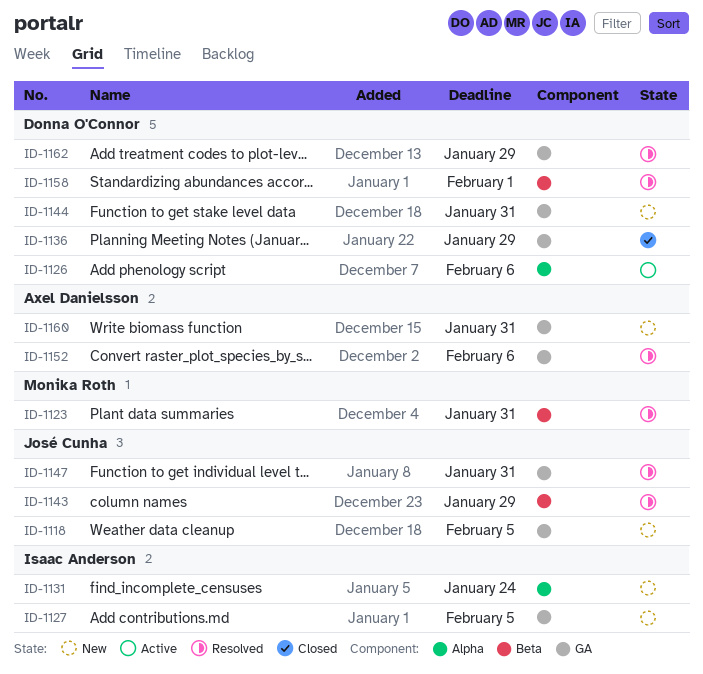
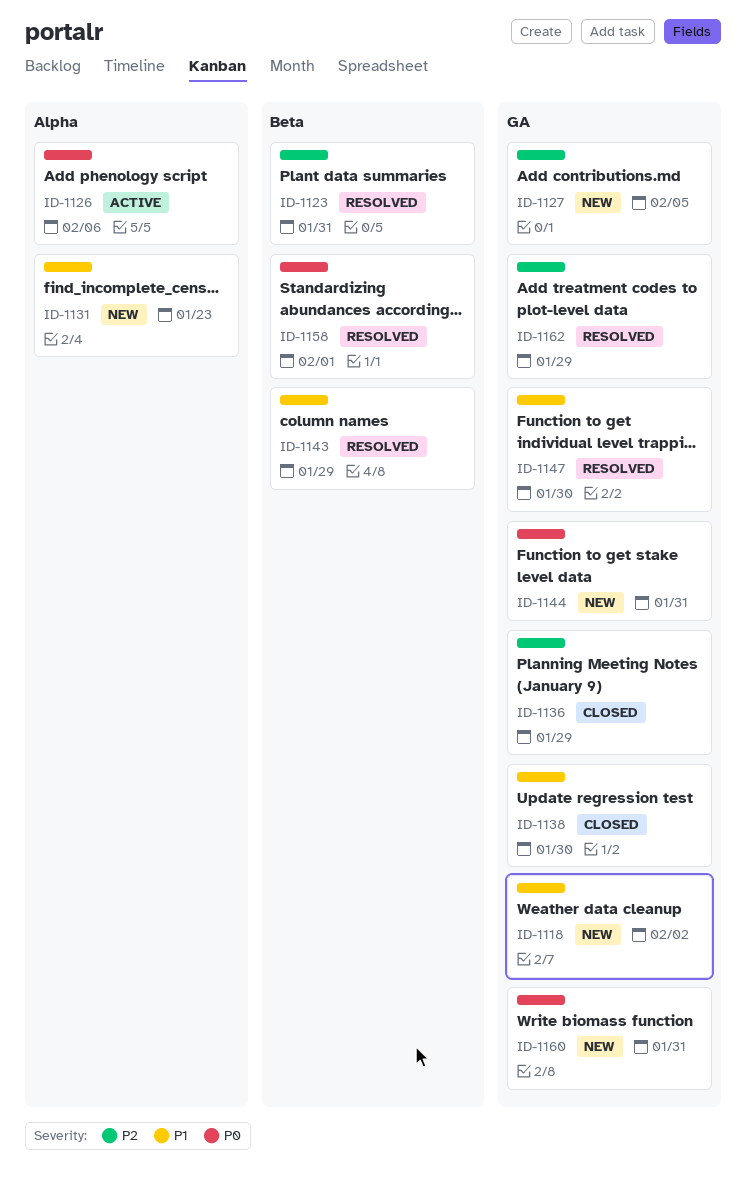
ID-1118, due: Feb 5 -> Feb 2
ID-1131, due: Jan 24 -> Jan 23
ID-1138: none -> present
ID-1147, due: Jan 31 -> Jan 30
ID-1152: present -> none

